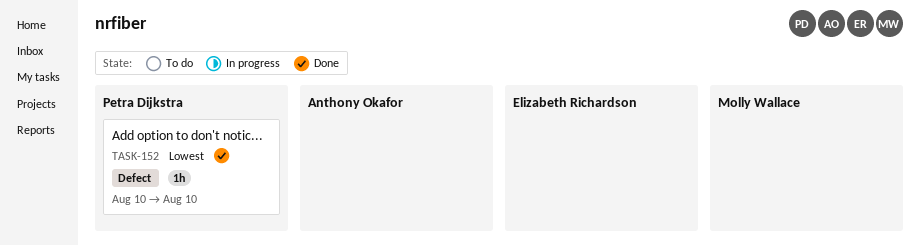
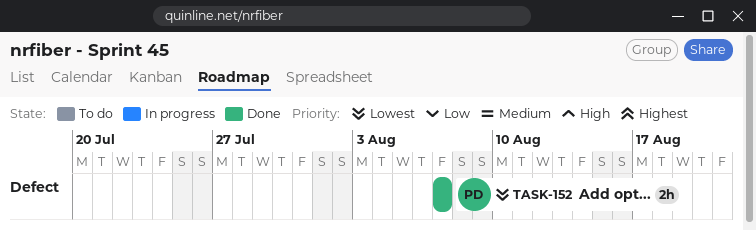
TASK-152, estimate: 1h -> 2h
TASK-152, start: Aug 10 -> Aug 7
TASK-152, due: Aug 10 -> Aug 7

